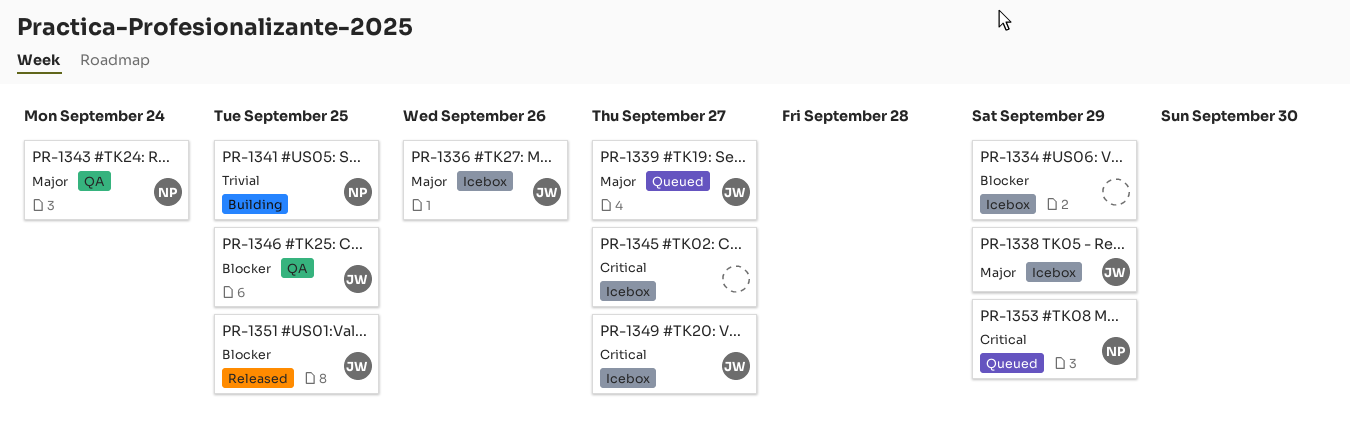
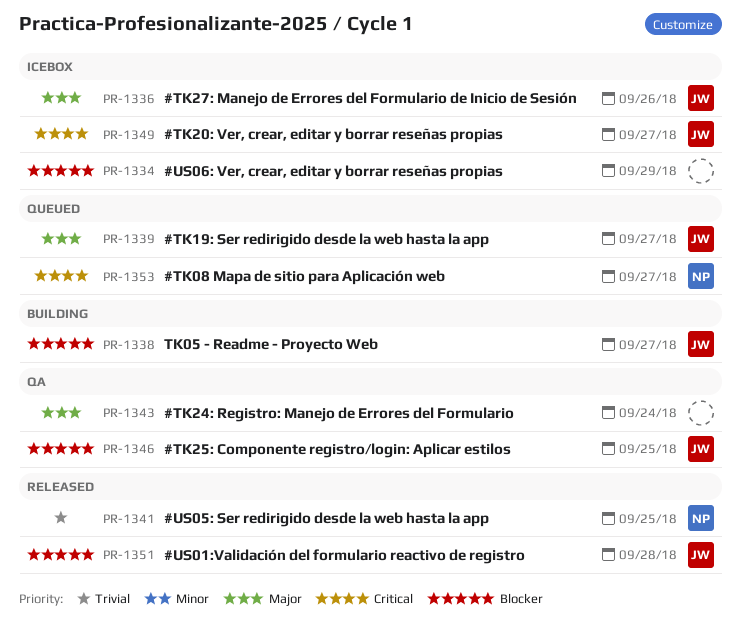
PR-1338, status: Icebox -> Building
PR-1338, priority: Major -> Blocker
PR-1338, due: Sep 29 -> Sep 27
PR-1341, status: Building -> Released
PR-1343, owner: NP -> none
PR-1345: present -> none
PR-1351, due: Sep 25 -> Sep 28
PR-1353, due: Sep 29 -> Sep 27

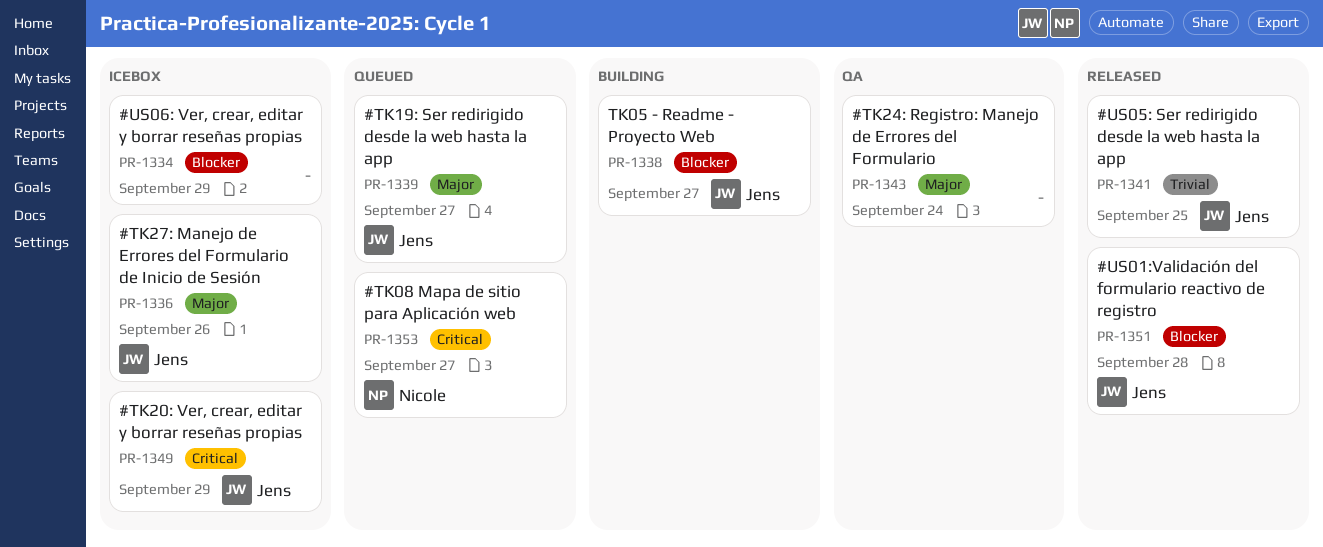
PR-1341, owner: Nicole -> Jens
PR-1346: present -> none
PR-1349, due: Sep 27 -> Sep 29

